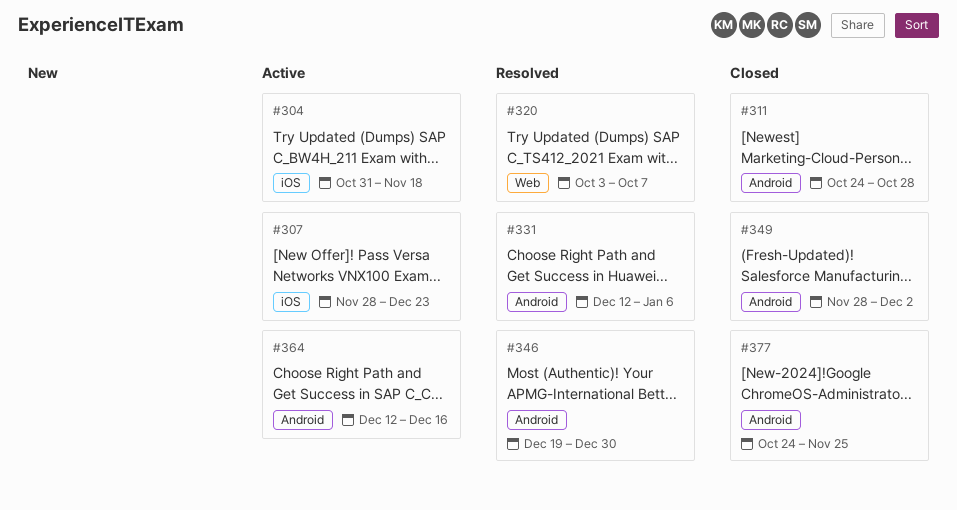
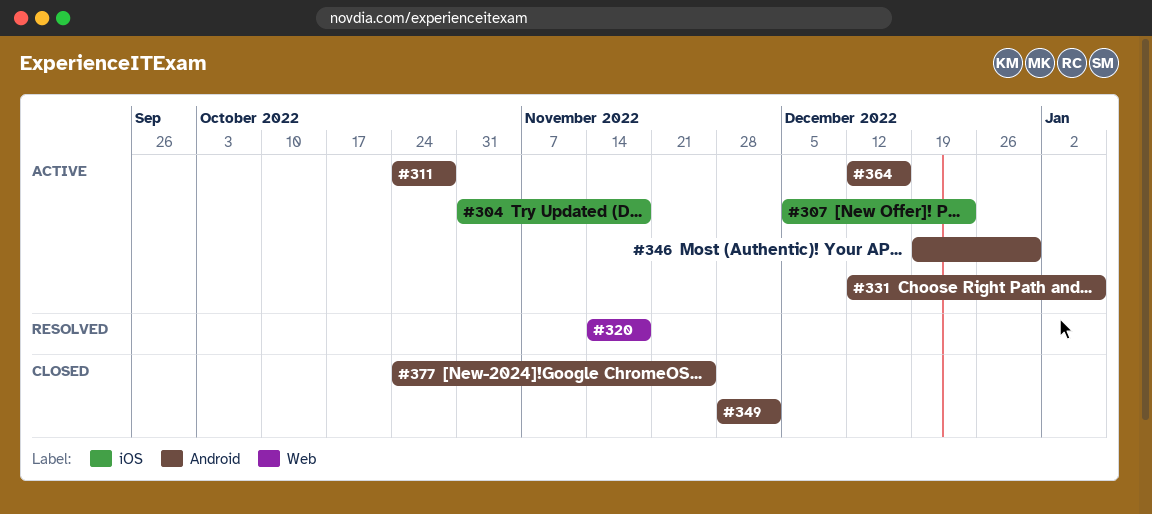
#307, start: Nov 28 -> Dec 5
#311, status: Closed -> Active
#320, start: Oct 3 -> Nov 14
#320, due: Oct 7 -> Nov 18
#331, status: Resolved -> Active
#346, status: Resolved -> Active

